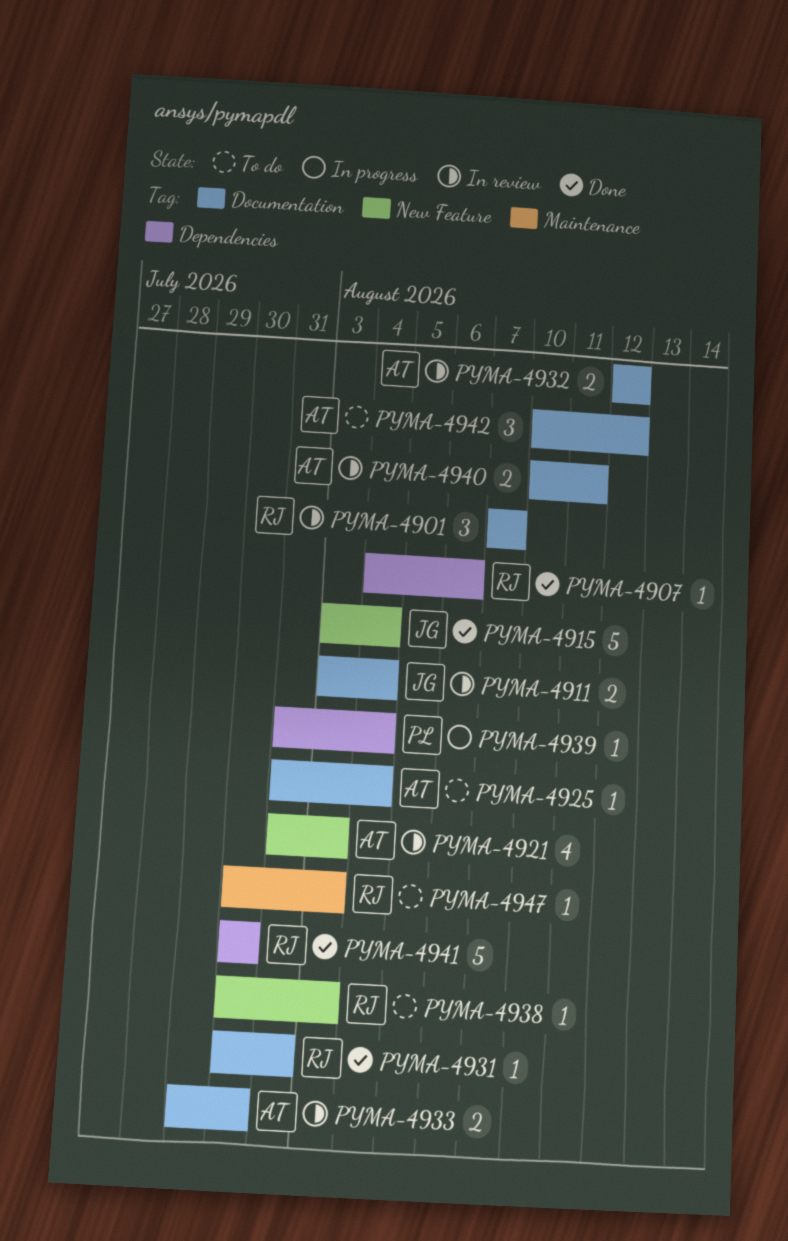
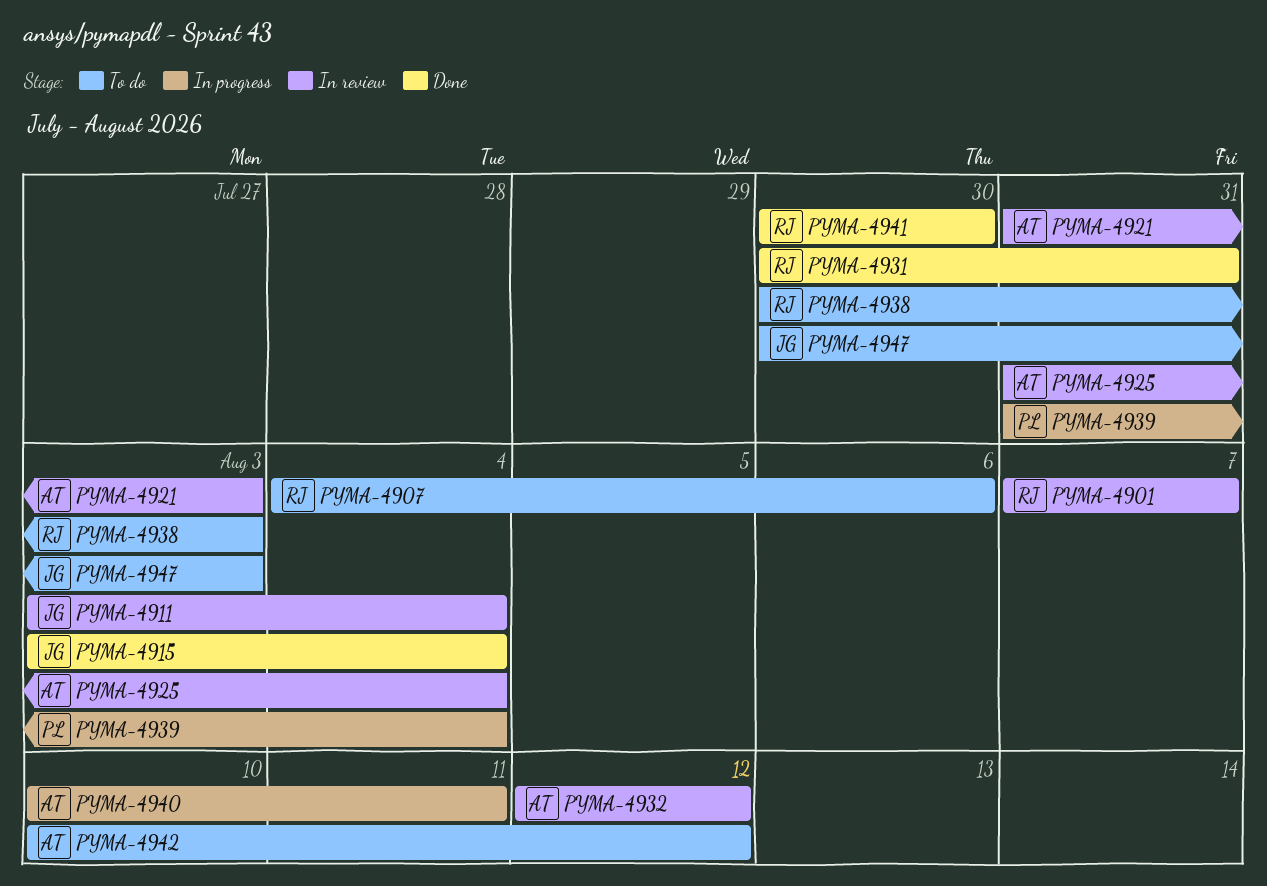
PYMA-4907, status: Done -> To do
PYMA-4925, status: To do -> In review
PYMA-4933: present -> none
PYMA-4940, status: In review -> In progress
PYMA-4947, owner: RJ -> JG

